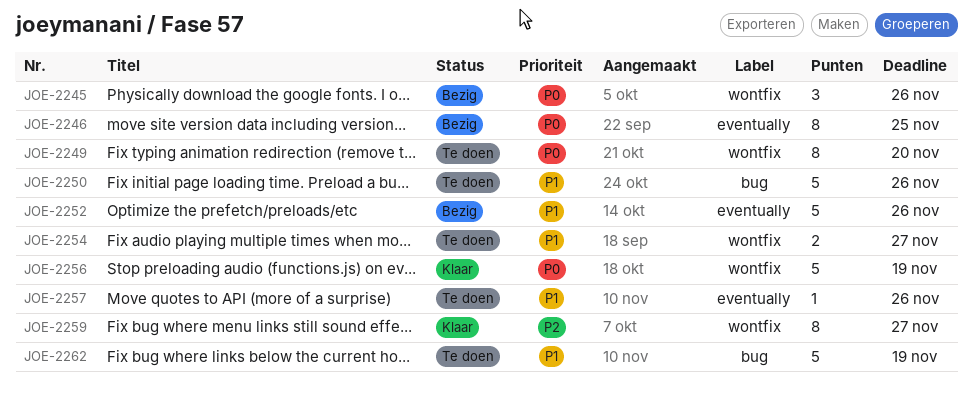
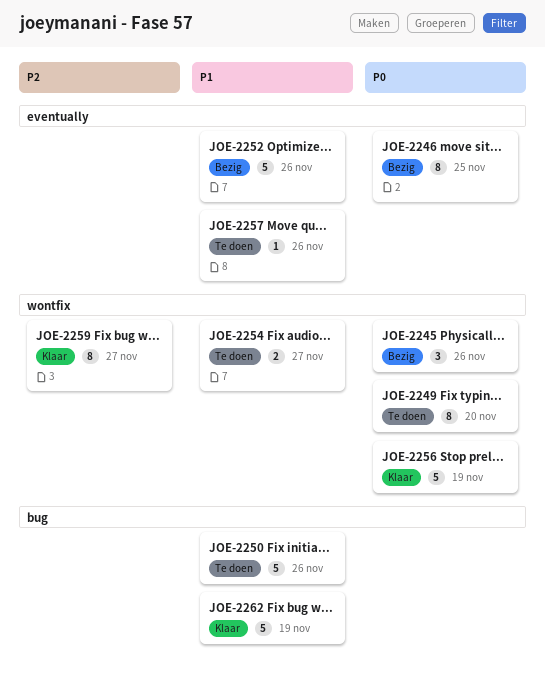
JOE-2262, status: Te doen -> Klaar

